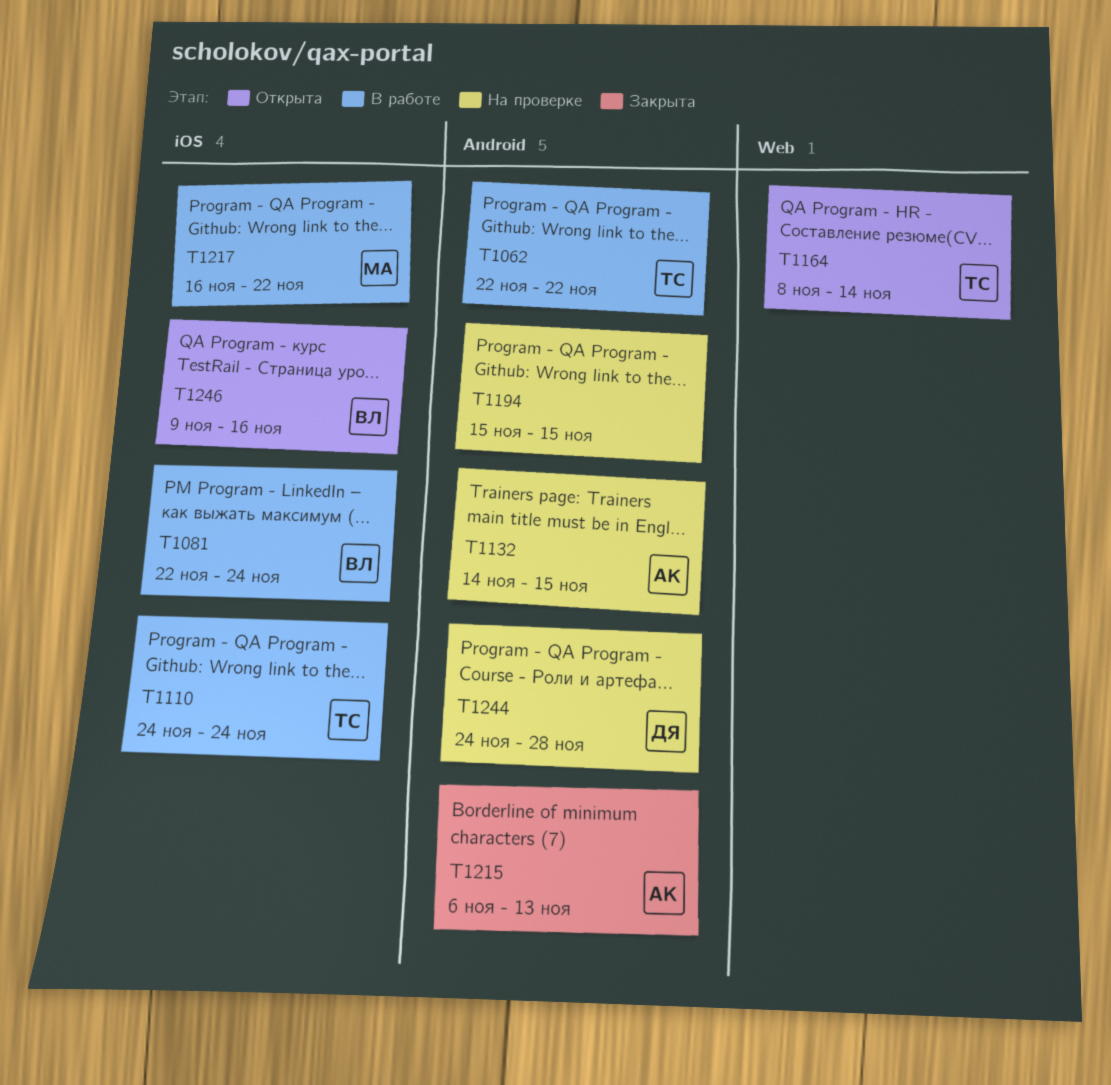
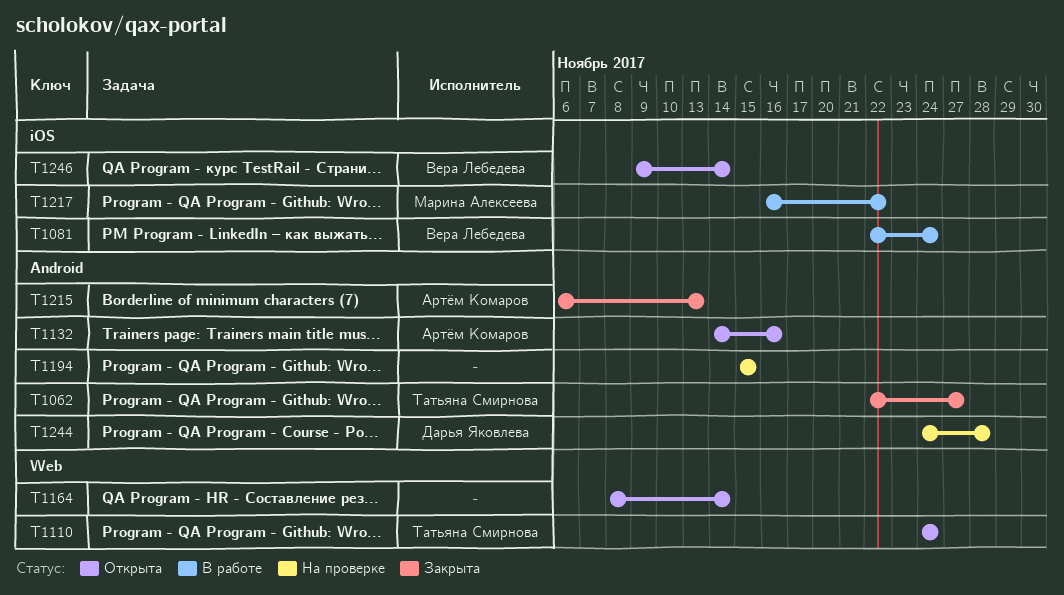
T1062, status: В работе -> Закрыта
T1062, due: Nov 22 -> Nov 27
T1110, status: В работе -> Открыта
T1110, label: iOS -> Web
T1132, status: На проверке -> Открыта
T1132, due: Nov 15 -> Nov 16
T1164, owner: Татьяна Смирнова -> none
T1246, due: Nov 16 -> Nov 14

